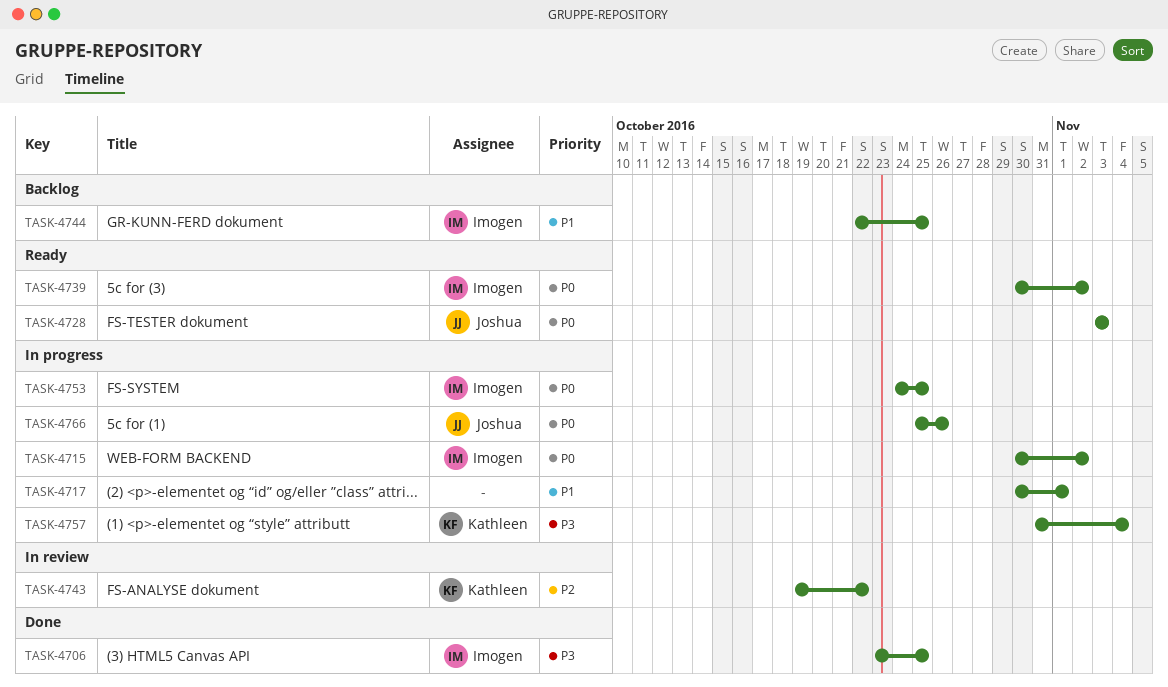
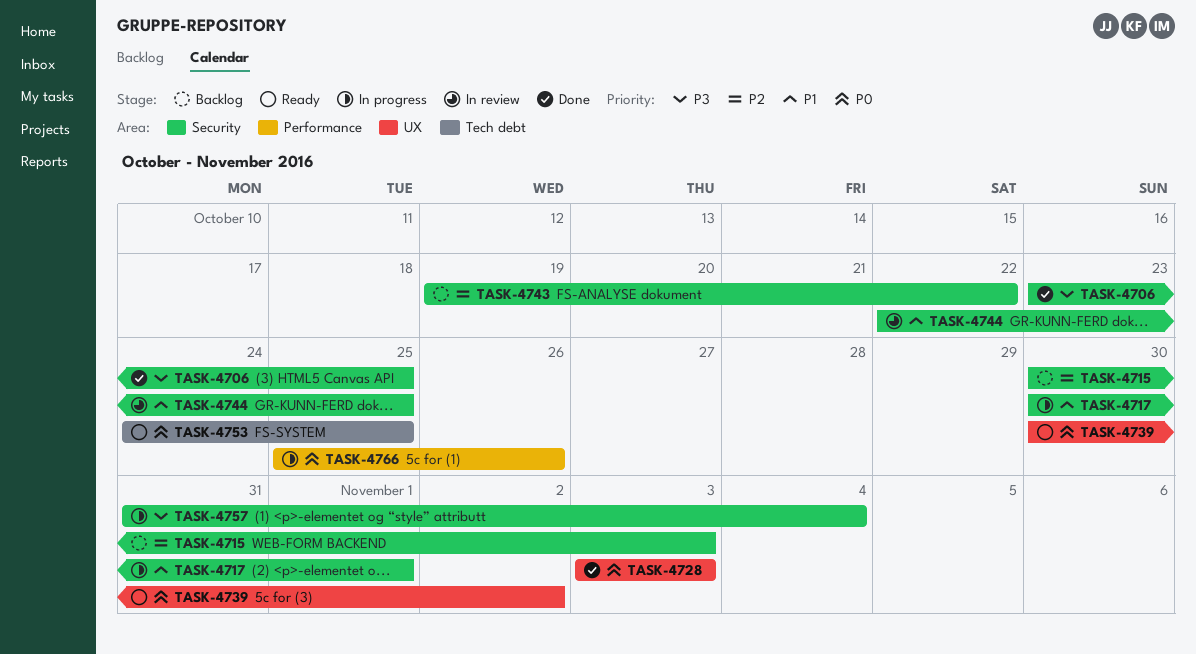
TASK-4715, status: In progress -> Backlog
TASK-4715, priority: P0 -> P2
TASK-4715, due: Nov 2 -> Nov 3
TASK-4728, status: Ready -> Done
TASK-4743, status: In review -> Backlog
TASK-4744, status: Backlog -> In review
TASK-4753, status: In progress -> Ready

